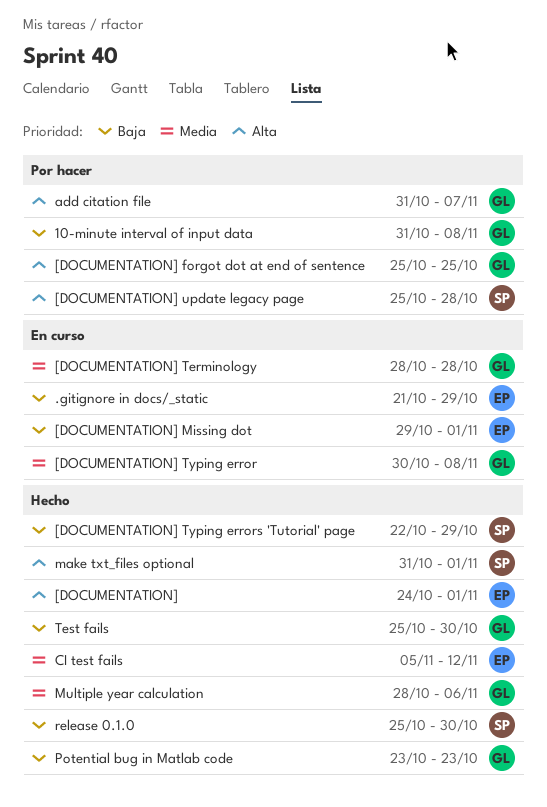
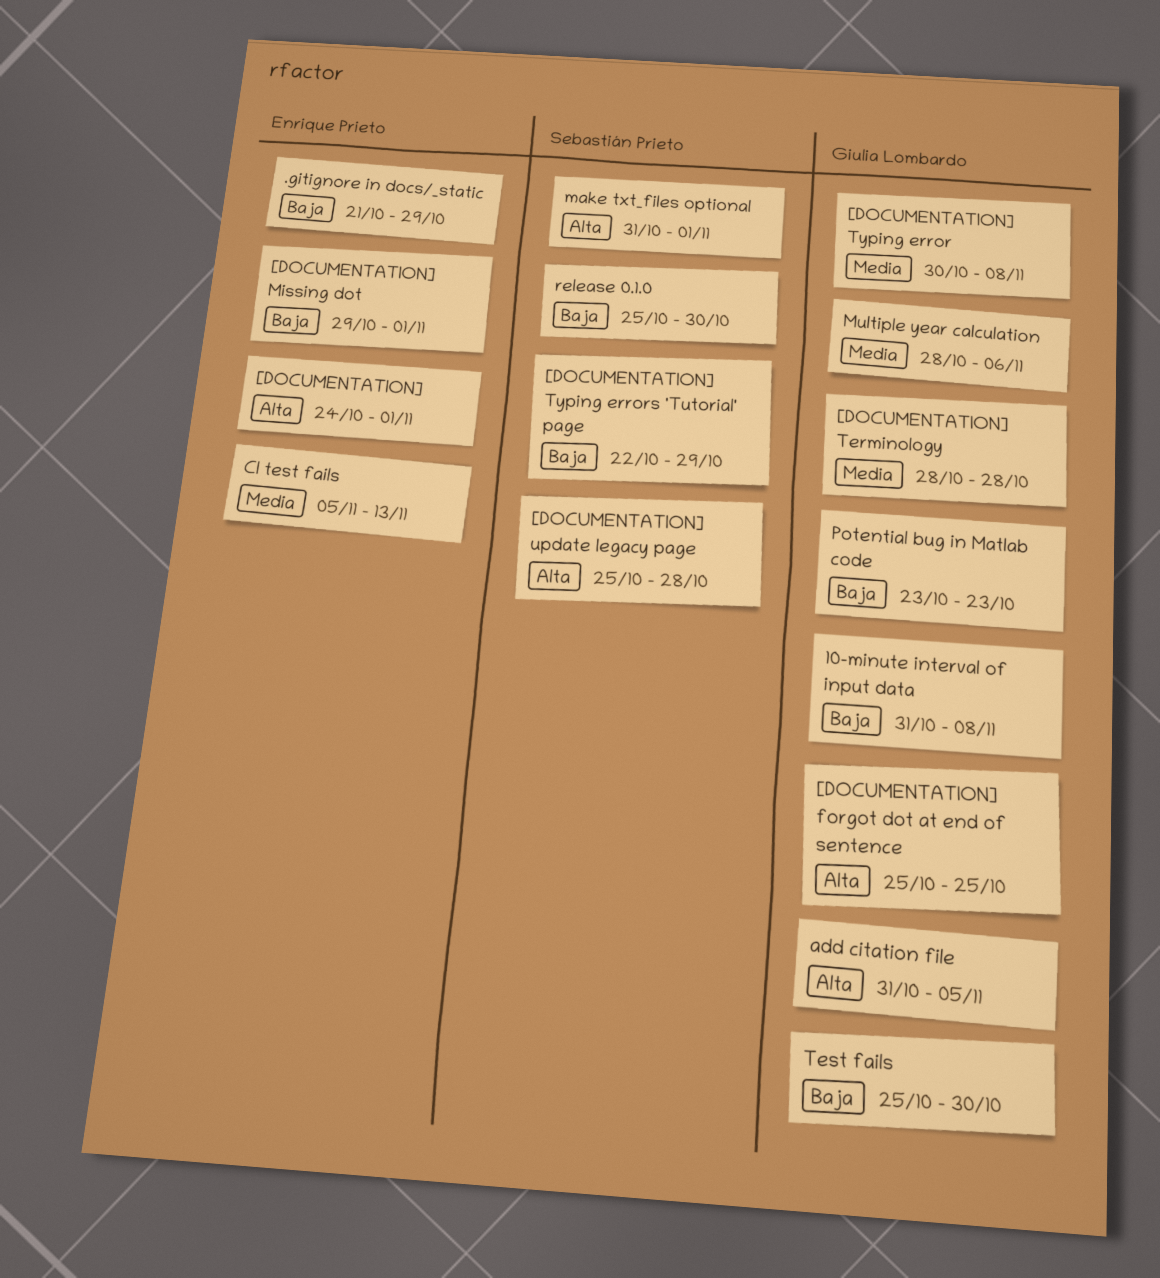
add citation file, due: Nov 7 -> Nov 5
CI test fails, due: Nov 12 -> Nov 13

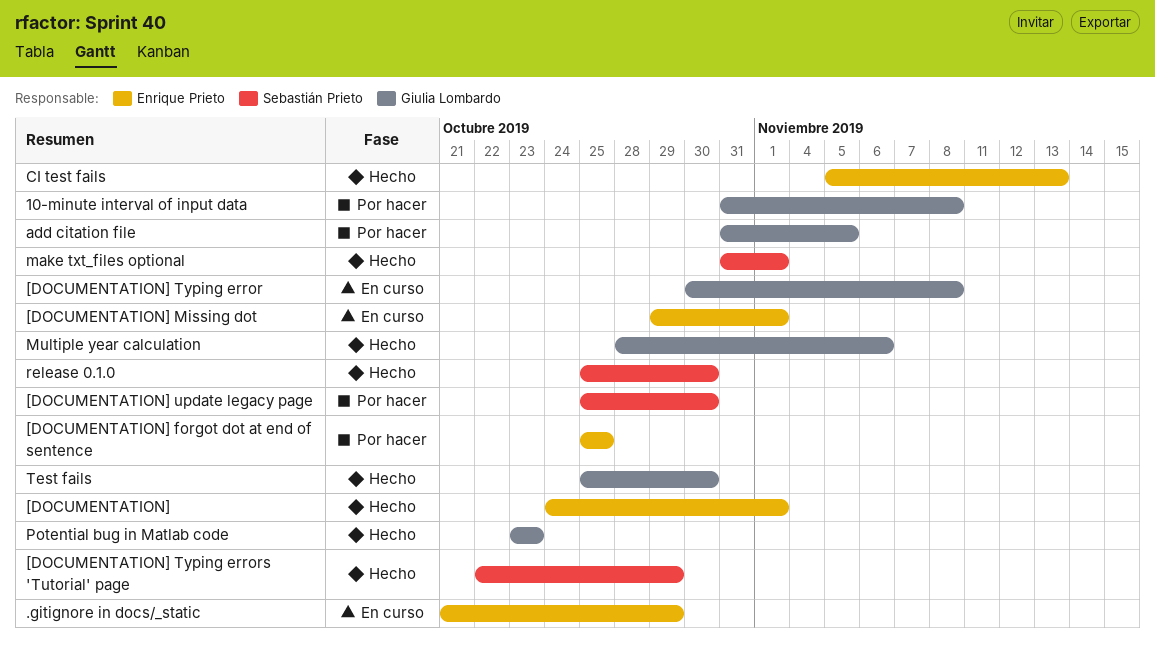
[DOCUMENTATION] forgot dot at end of sentence, owner: Giulia Lombardo -> Enrique Prieto
[DOCUMENTATION] Terminology: present -> none
[DOCUMENTATION] update legacy page, due: Oct 28 -> Oct 30

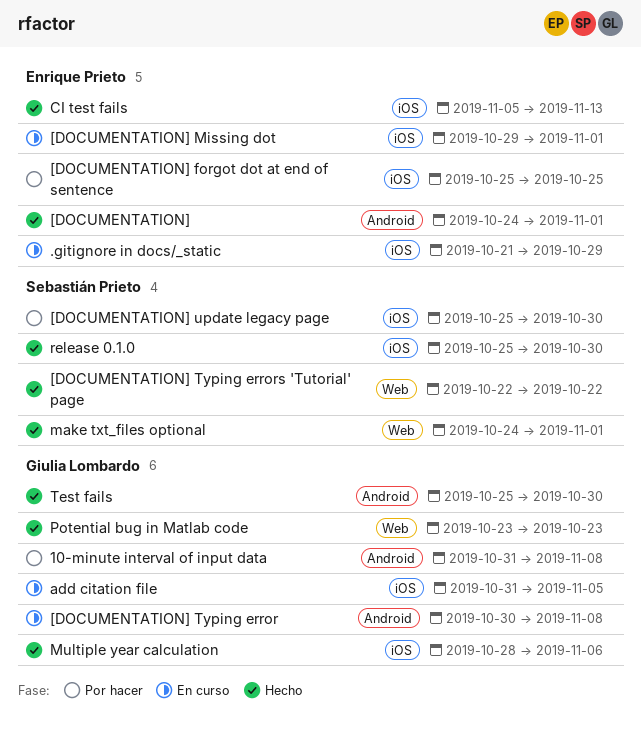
[DOCUMENTATION] Typing errors 'Tutorial' page, due: Oct 29 -> Oct 22
add citation file, status: Por hacer -> En curso
make txt_files optional, start: Oct 31 -> Oct 24

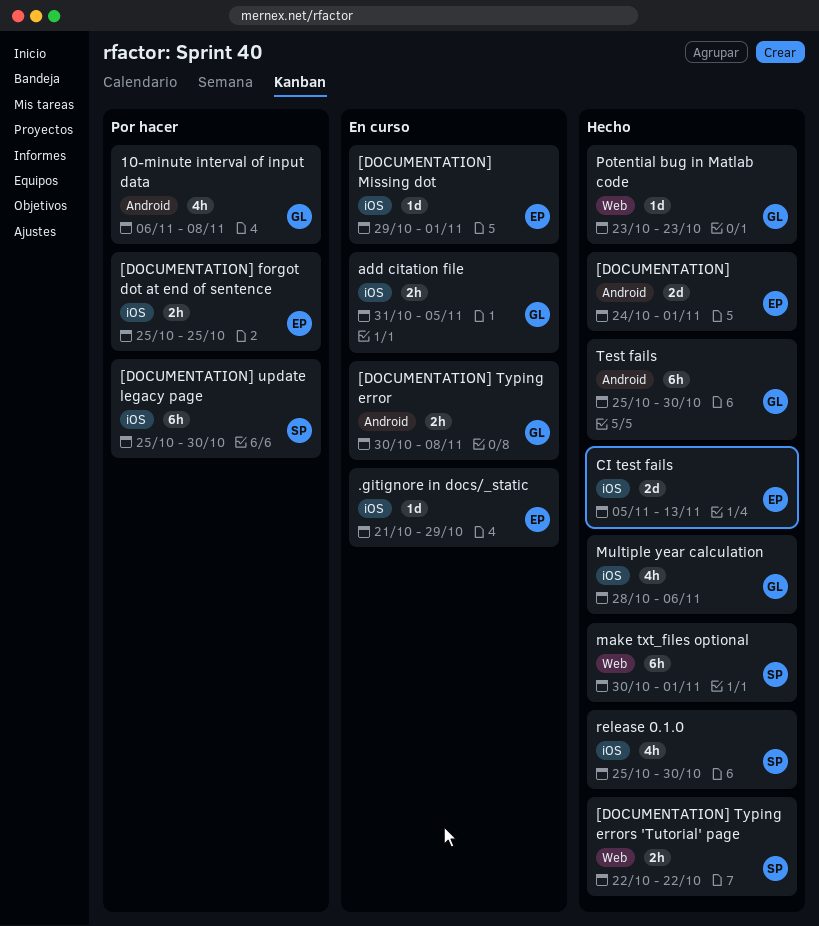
10-minute interval of input data, start: Oct 31 -> Nov 6
make txt_files optional, start: Oct 24 -> Oct 30

